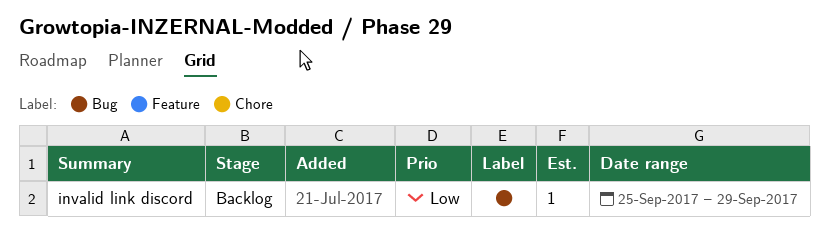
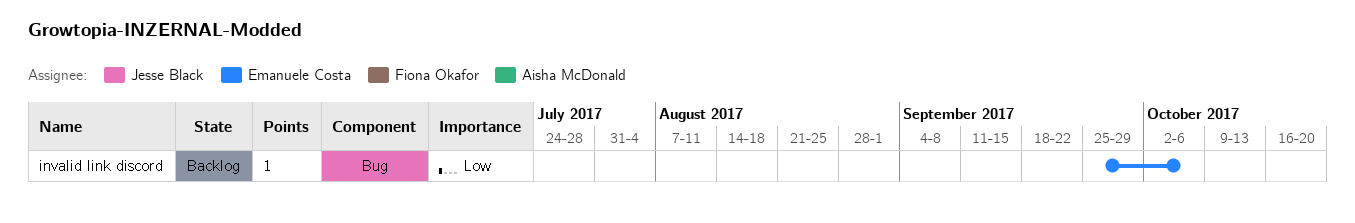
invalid link discord, due: Sep 29 -> Oct 6

